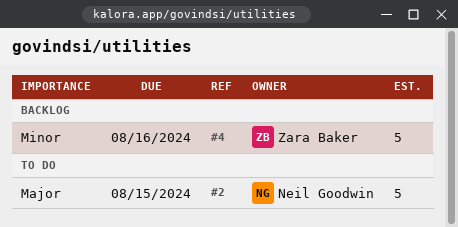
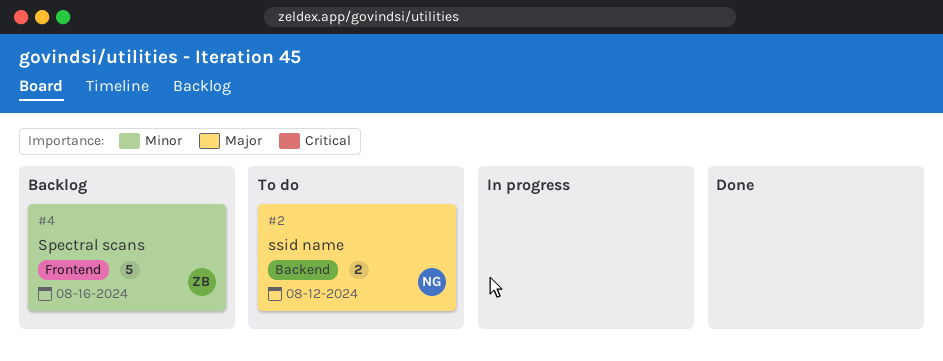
#2, estimate: 5 -> 2
#2, due: Aug 15 -> Aug 12

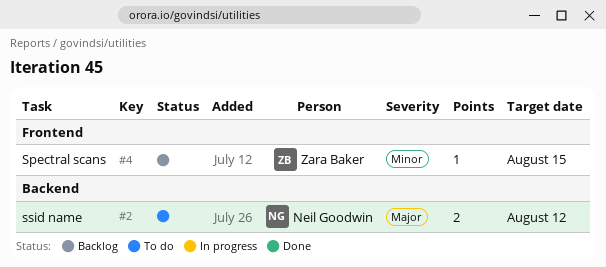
#4, estimate: 5 -> 1
#4, due: Aug 16 -> Aug 15

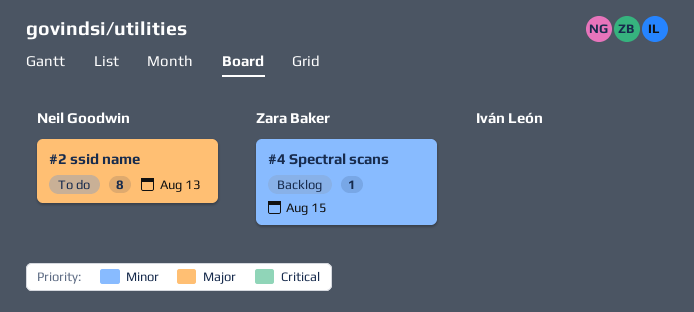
#2, estimate: 2 -> 8
#2, due: Aug 12 -> Aug 13

